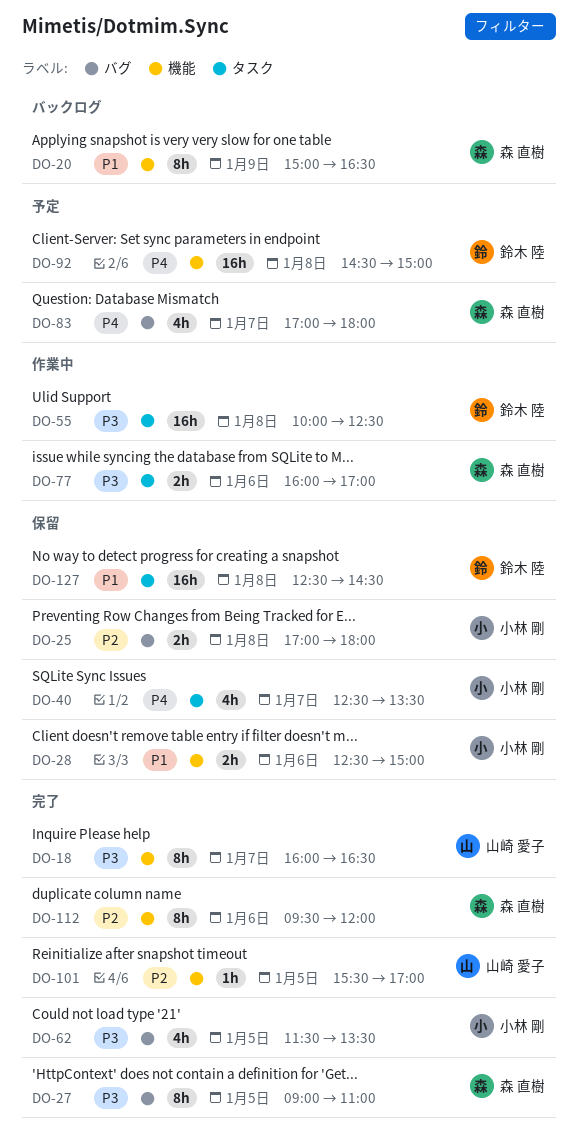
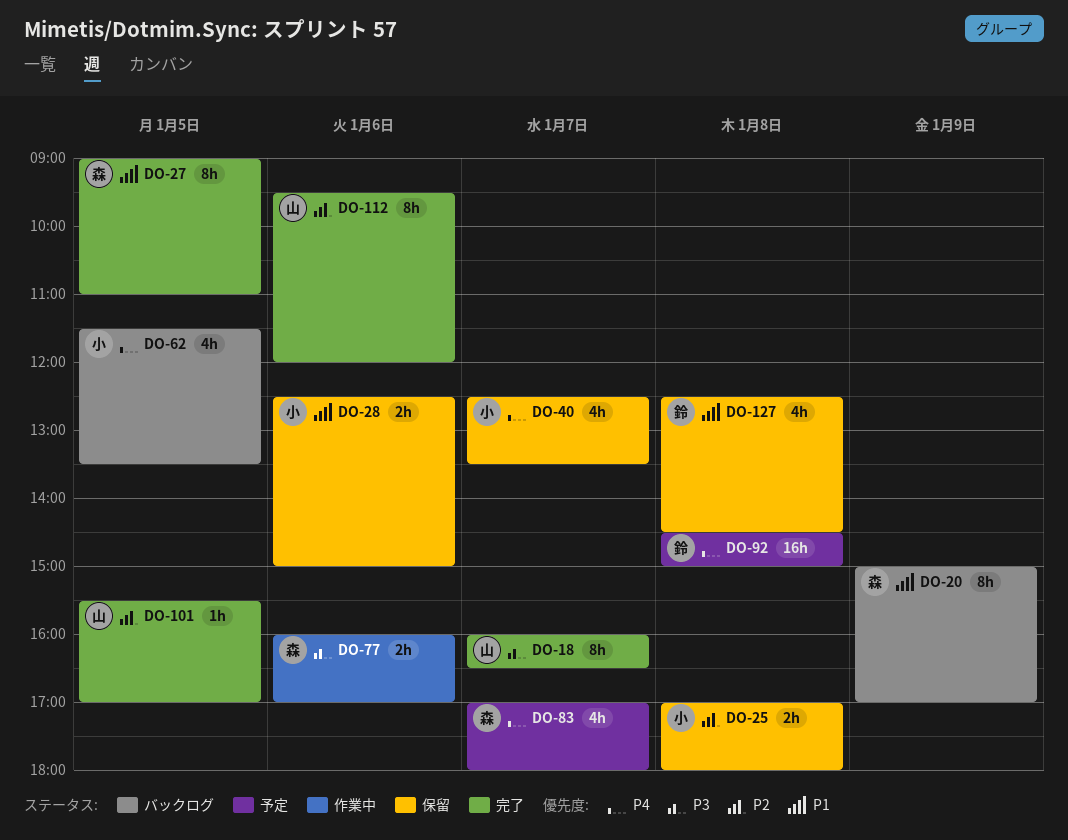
DO-20, ends: 16:30 -> 17:00
DO-27, priority: P3 -> P1
DO-55: present -> none
DO-62, status: 完了 -> バックログ
DO-62, priority: P3 -> P4
DO-112, owner: 森 直樹 -> 山崎 愛子
DO-127, estimate: 16h -> 4h

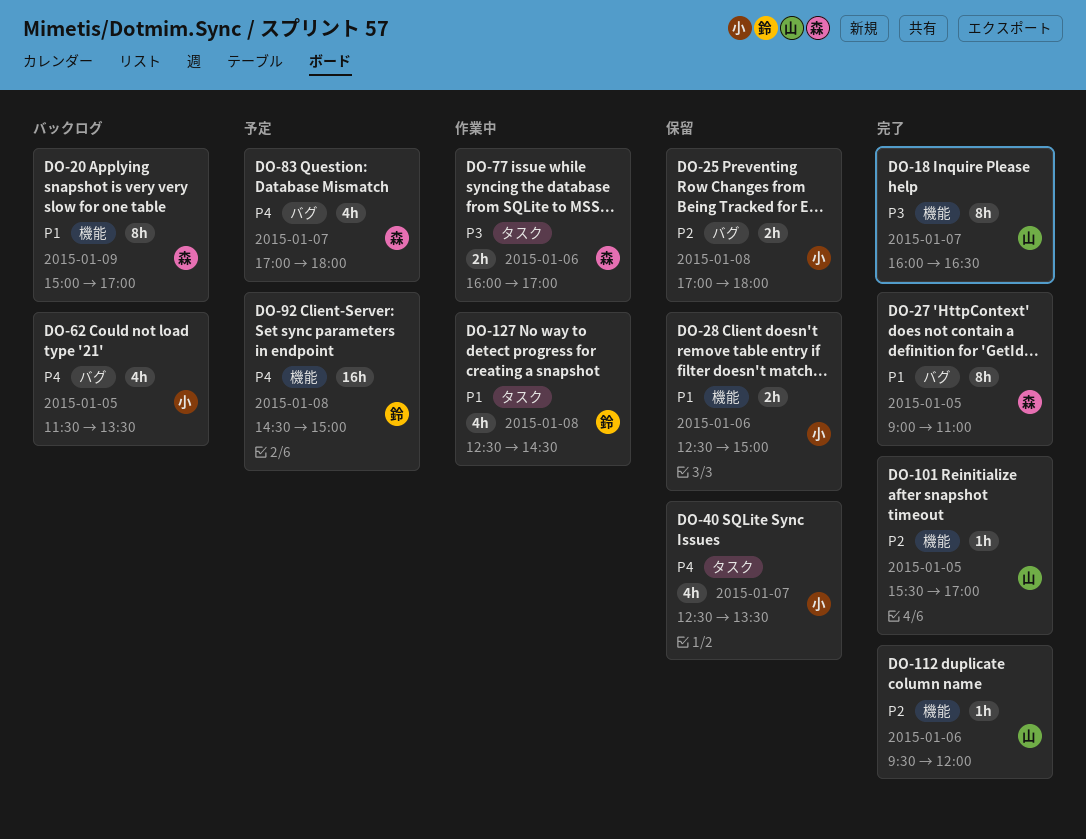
DO-112, estimate: 8h -> 1h
DO-127, status: 保留 -> 作業中

